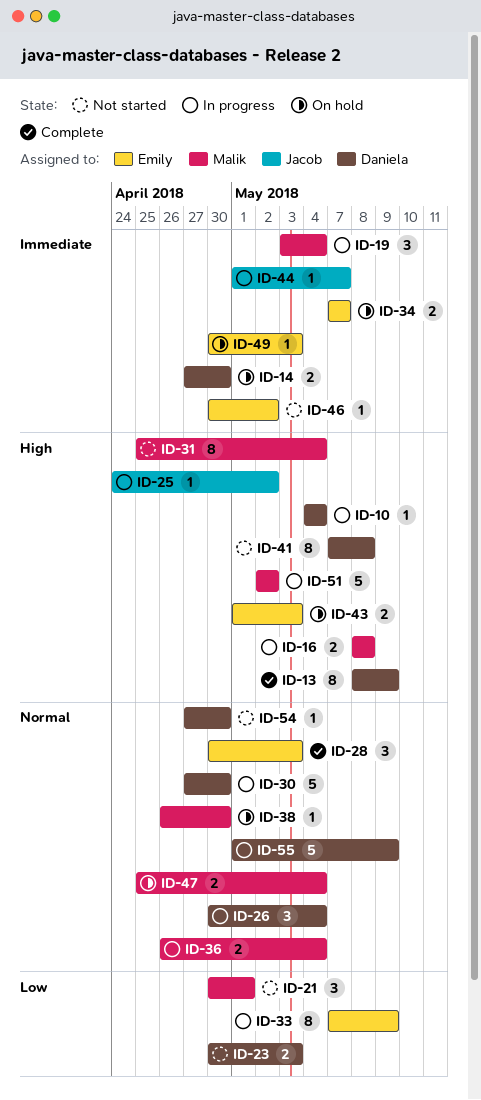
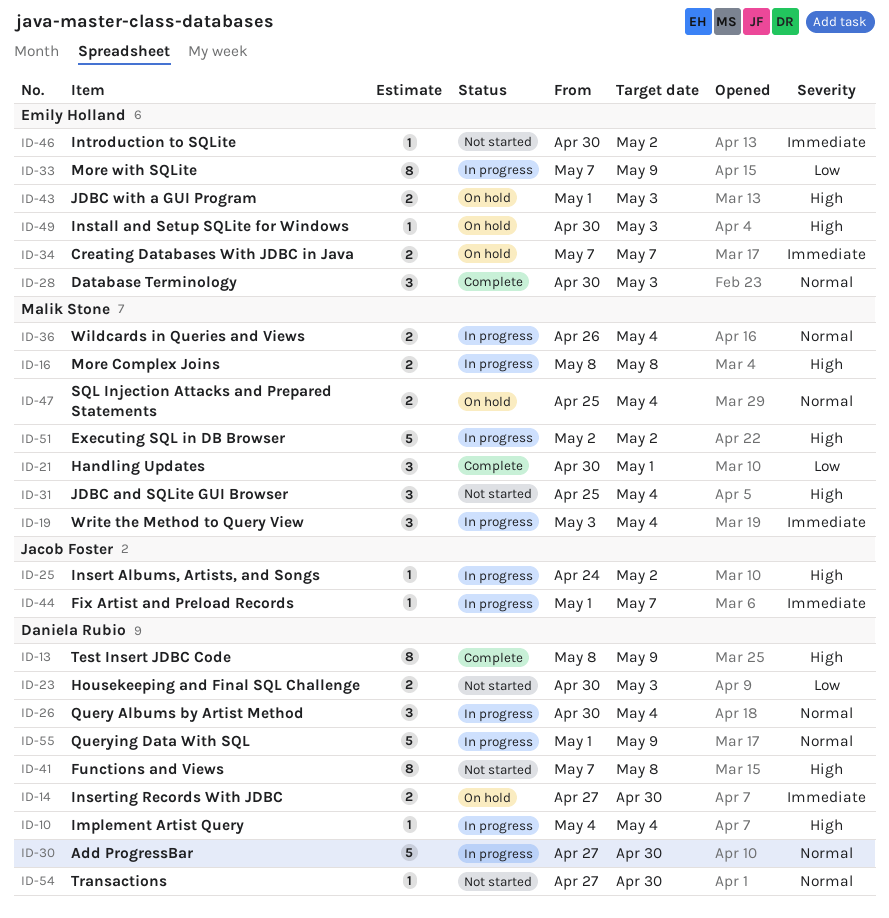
ID-21, status: Not started -> Complete
ID-31, estimate: 8 -> 3
ID-38: present -> none
ID-49, priority: Immediate -> High

